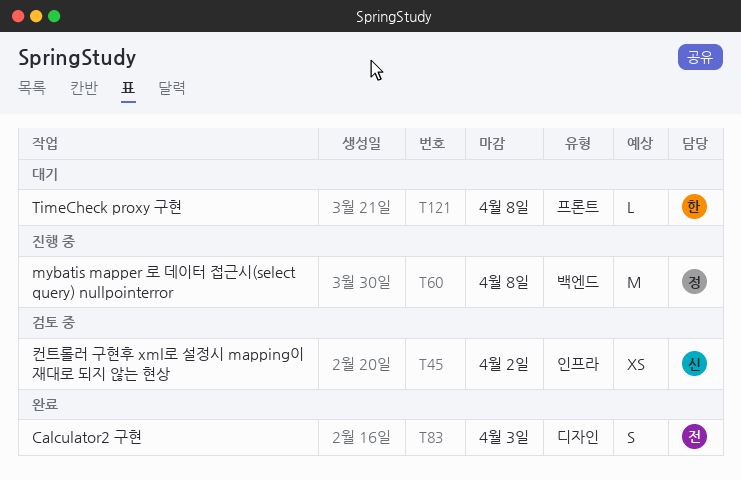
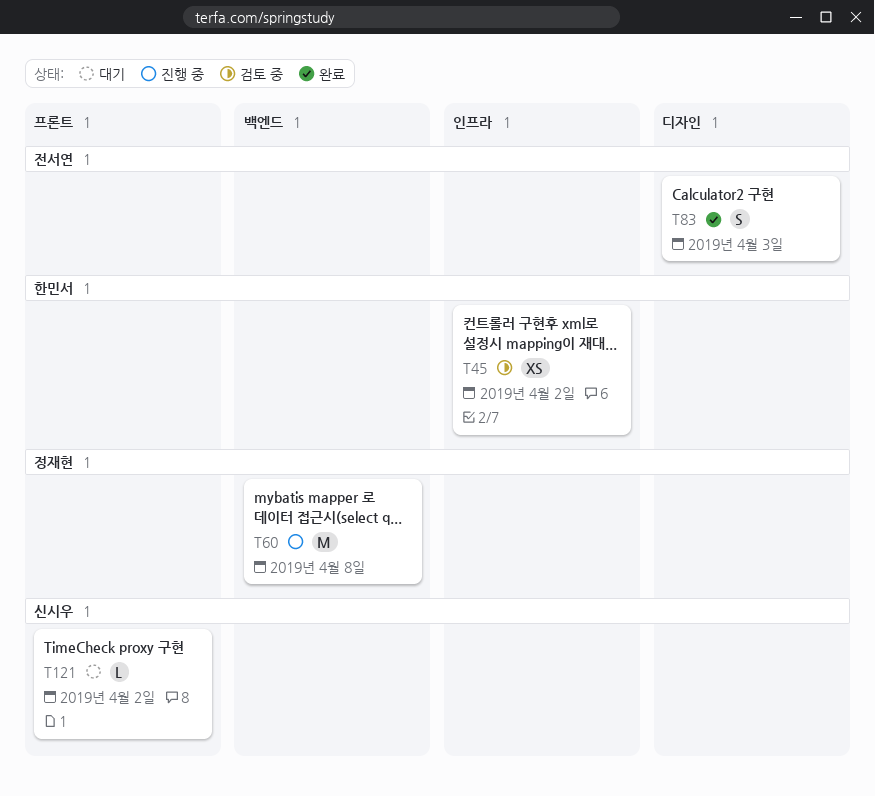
T45, owner: 신시우 -> 한민서
T121, owner: 한민서 -> 신시우
T121, due: Apr 8 -> Apr 2

